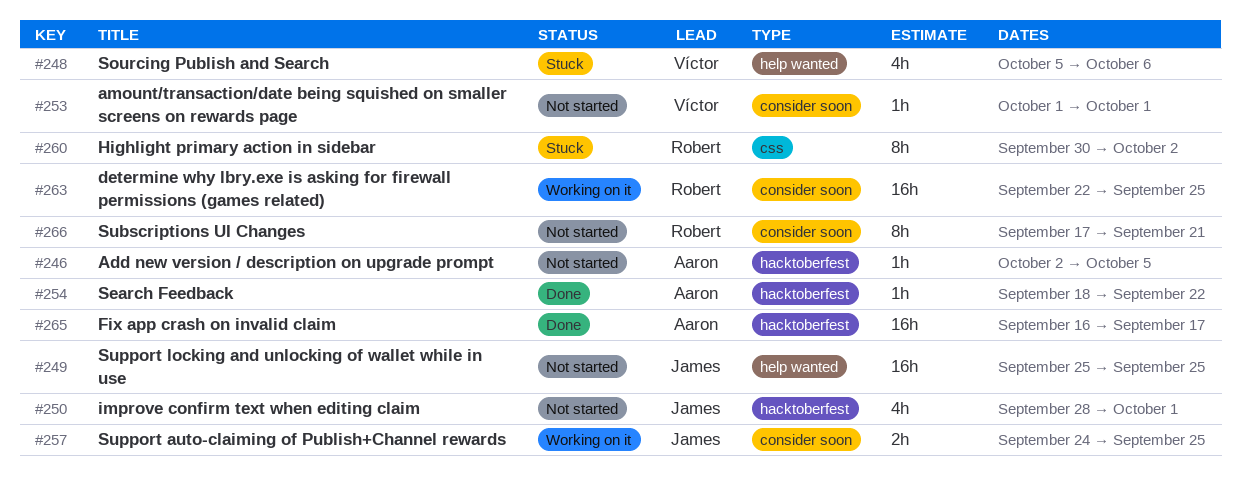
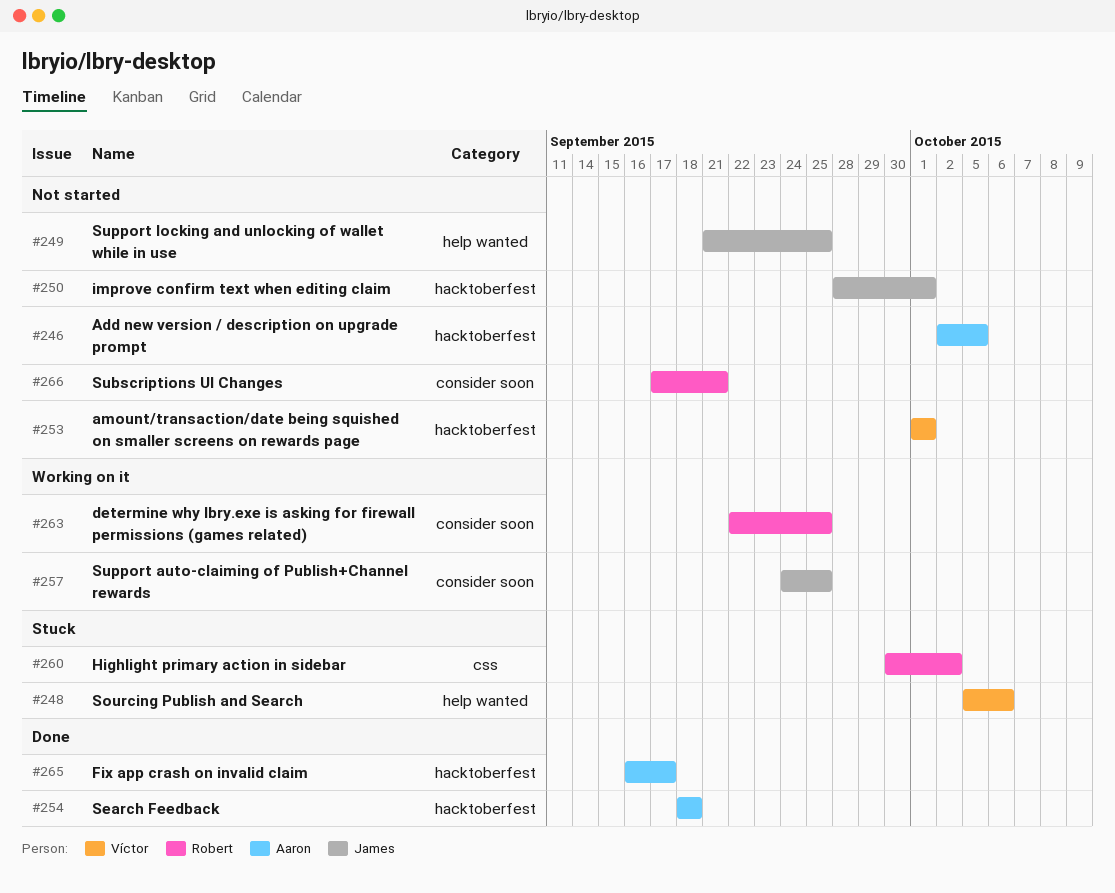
#249, start: Sep 25 -> Sep 21
#253, label: consider soon -> hacktoberfest
#254, due: Sep 22 -> Sep 18

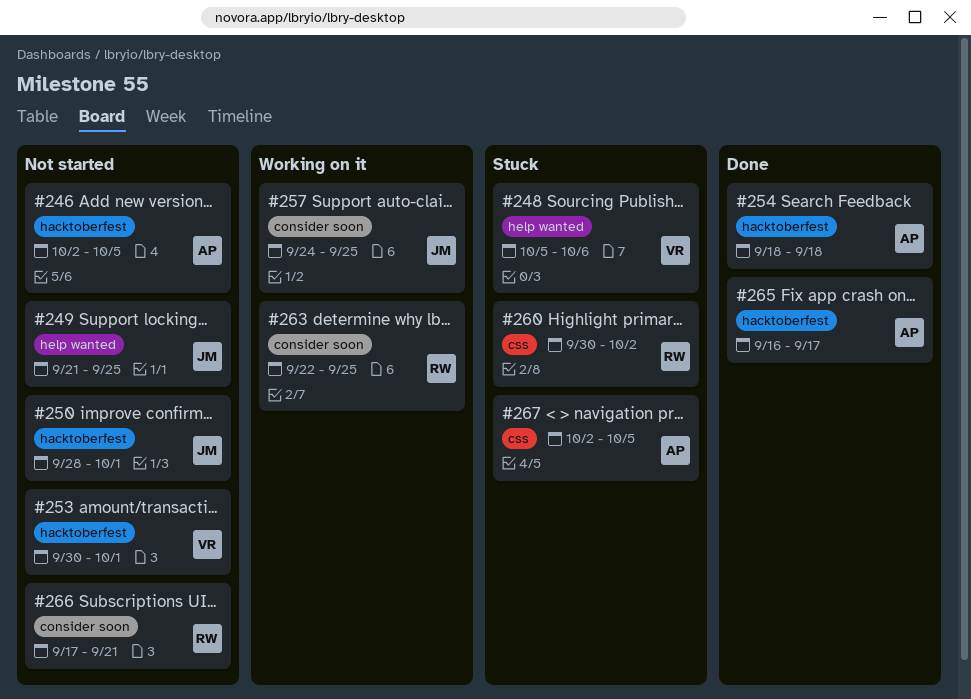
#253, start: Oct 1 -> Sep 30
#267: none -> present

